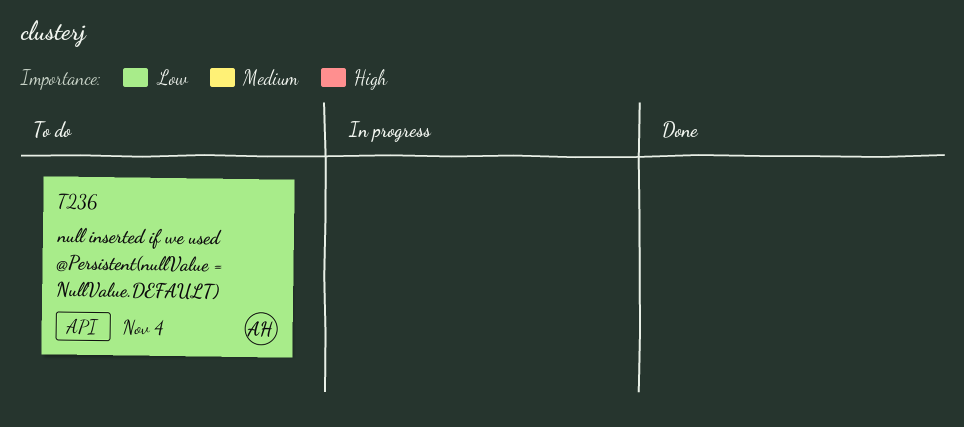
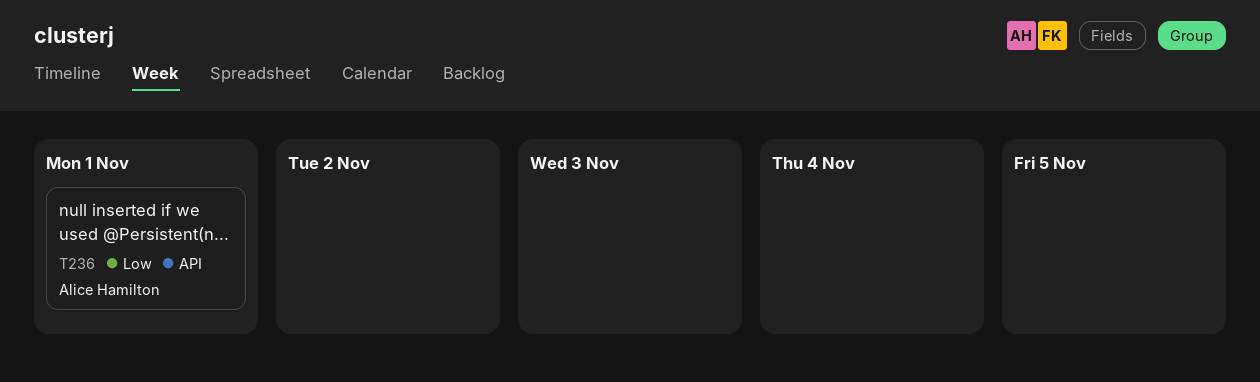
T236, due: Nov 4 -> Nov 1

